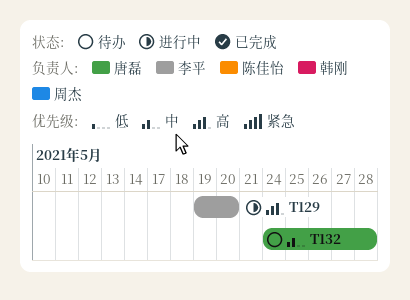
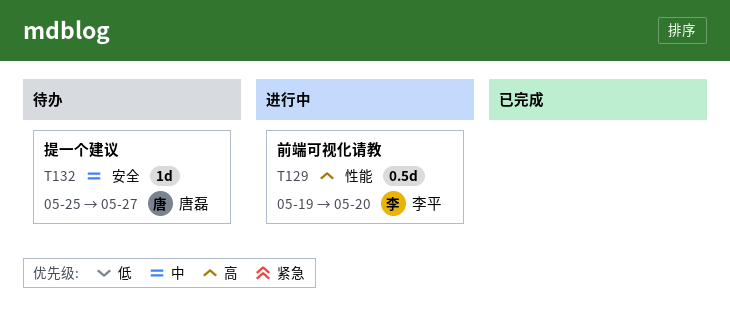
T132, start: May 24 -> May 25
T132, due: May 28 -> May 27

